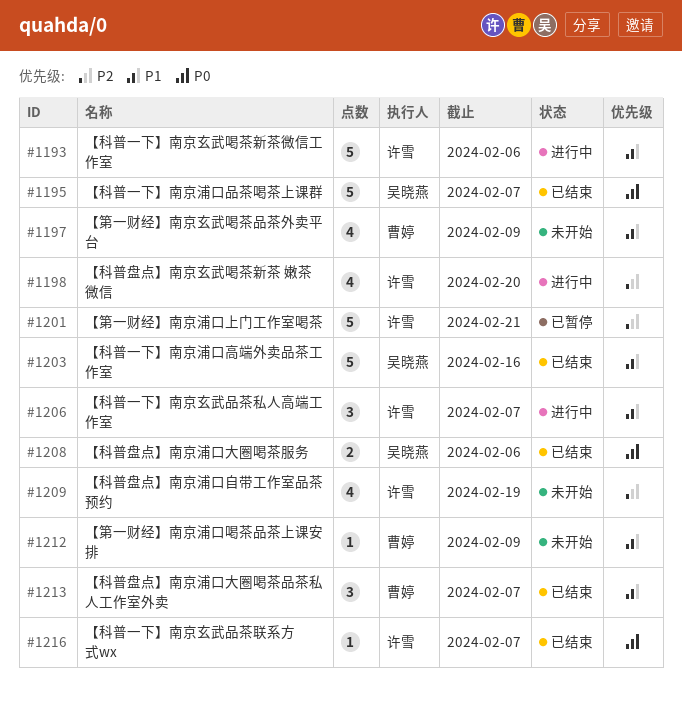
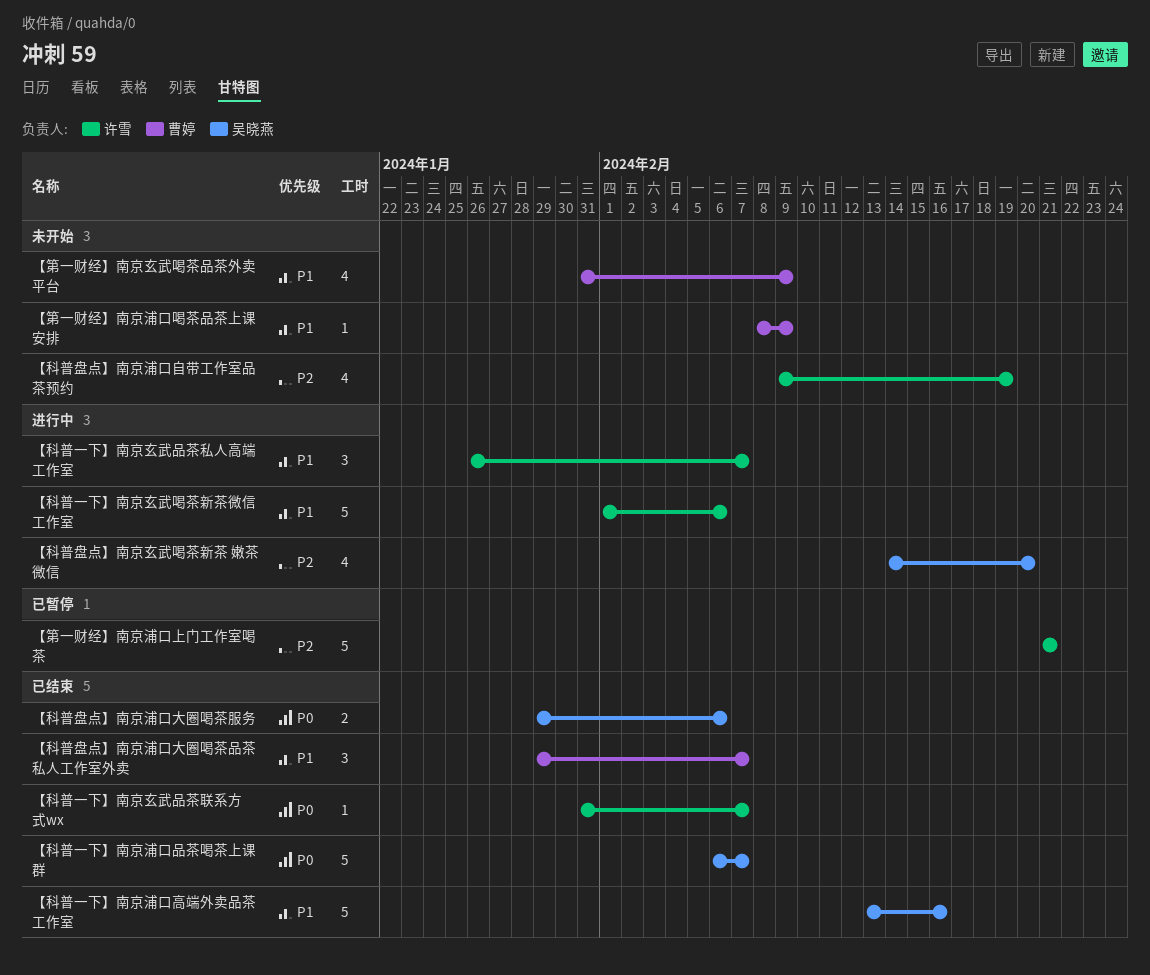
【科普盘点】南京玄武喝茶新茶 嫩茶 微信, owner: 许雪 -> 吴晓燕

